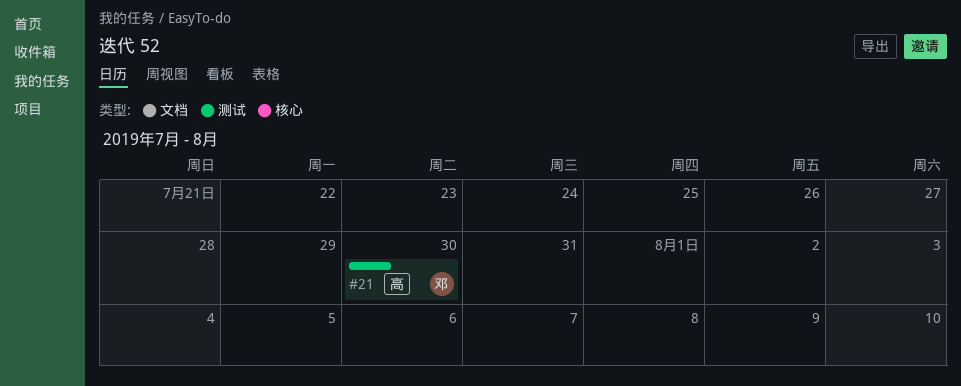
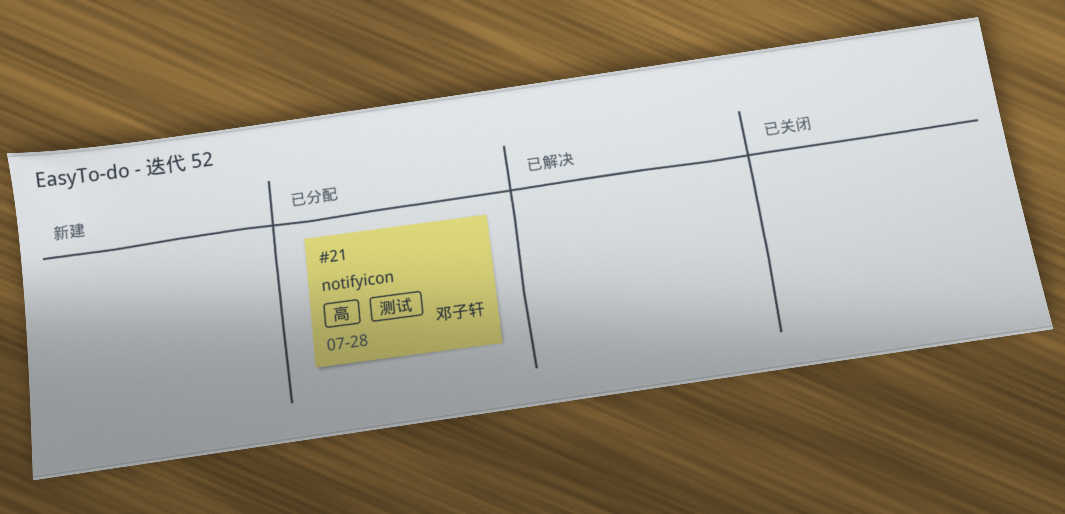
#21, due: Jul 30 -> Jul 28

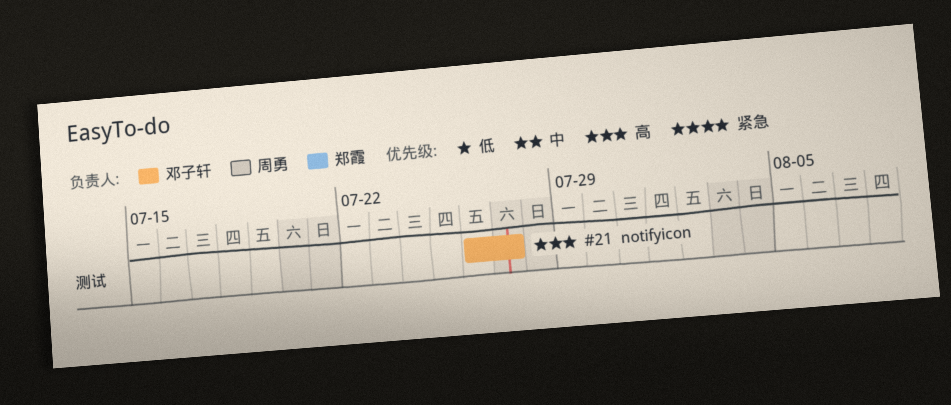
#21, due: Jul 28 -> Jul 27

